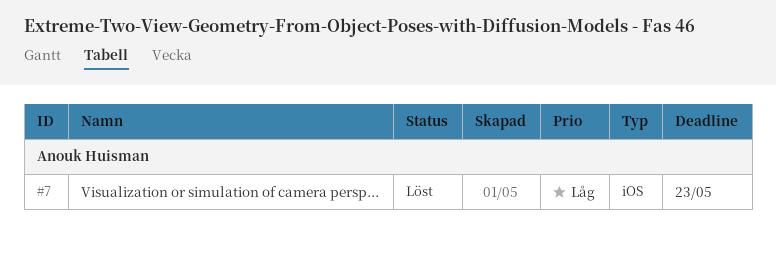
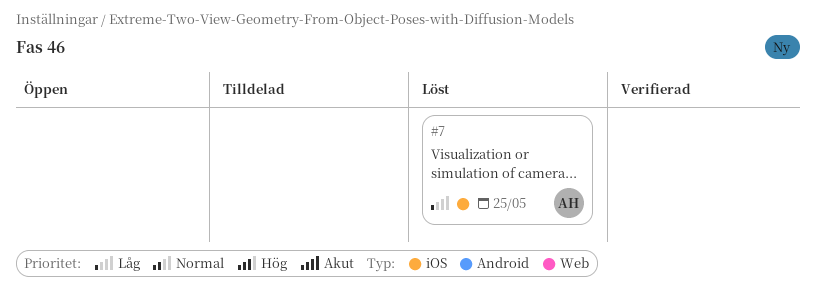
#7, due: May 23 -> May 25

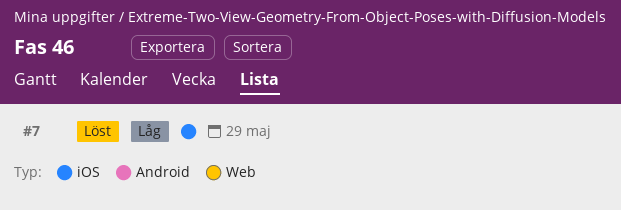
#7, due: May 25 -> May 29

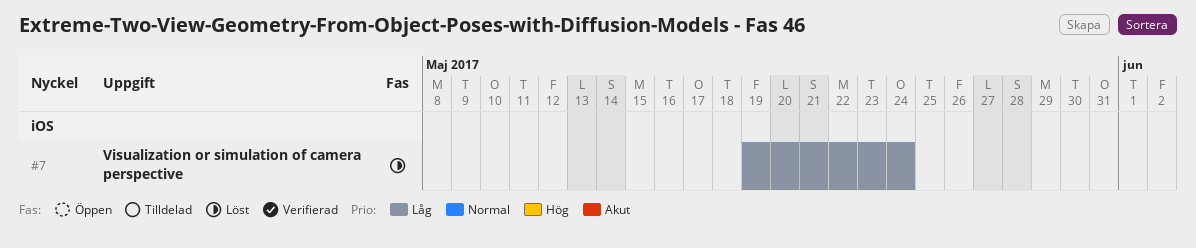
#7, due: May 29 -> May 24

